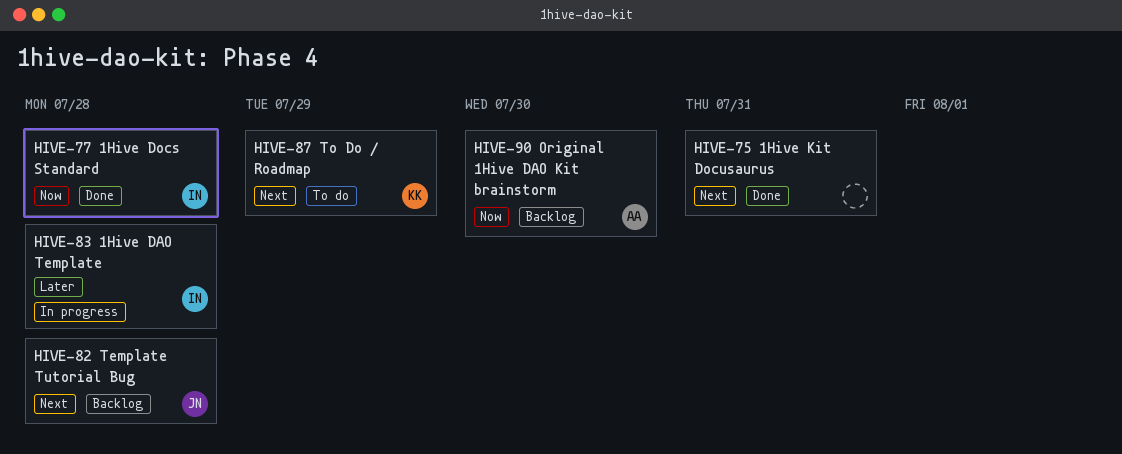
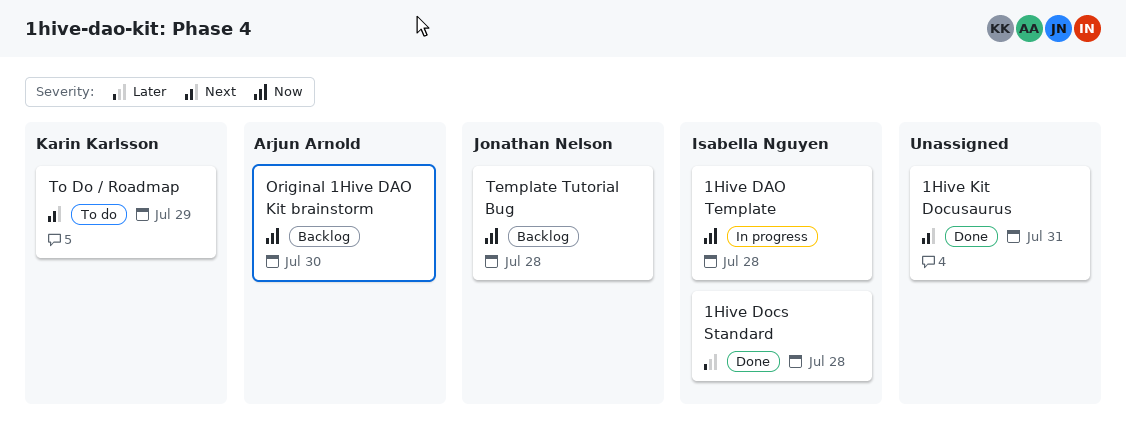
1Hive DAO Template, priority: Later -> Now
1Hive Docs Standard, priority: Now -> Later
Template Tutorial Bug, priority: Next -> Now

